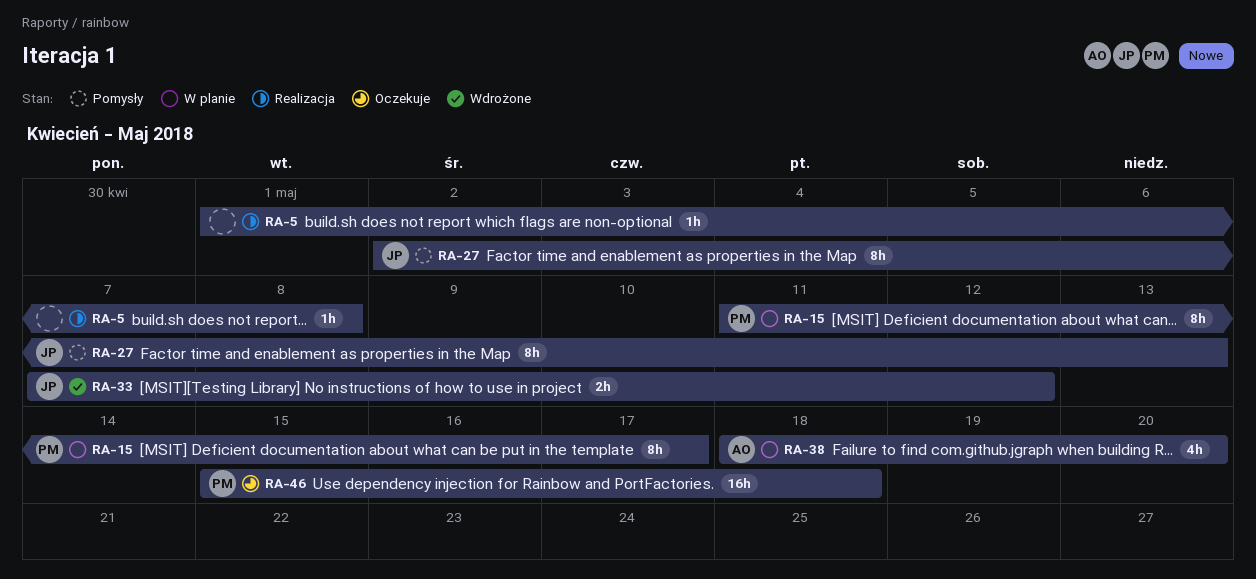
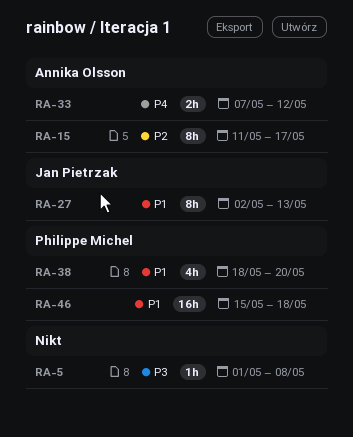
RA-15, owner: Philippe Michel -> Annika Olsson
RA-33, owner: Jan Pietrzak -> Annika Olsson
RA-38, owner: Annika Olsson -> Philippe Michel

